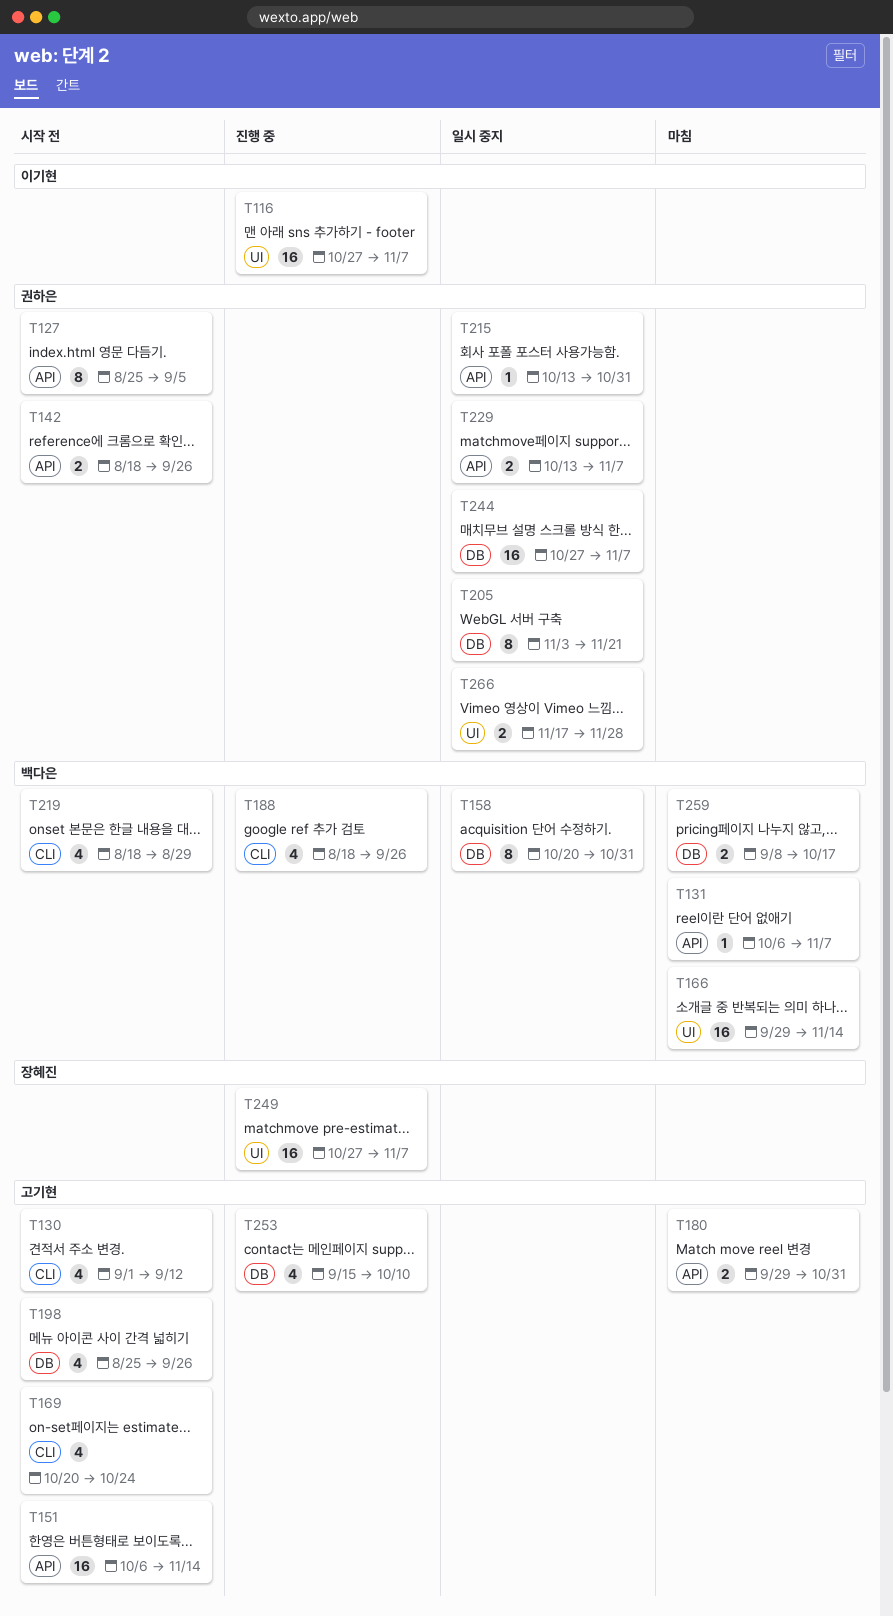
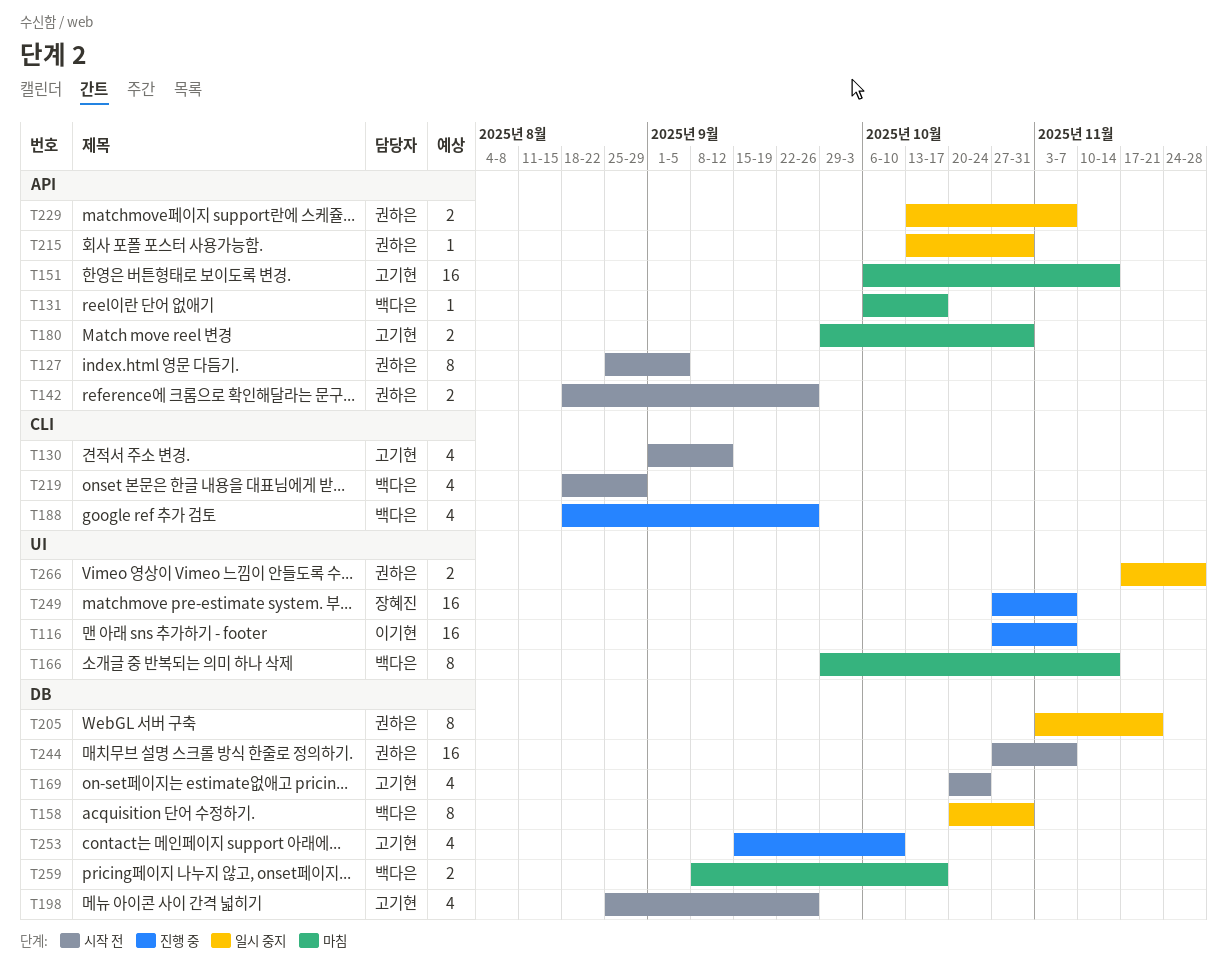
T131, due: Nov 7 -> Oct 17
T151, status: 시작 전 -> 마침
T166, estimate: 16 -> 8
T169, label: CLI -> DB
T244, status: 일시 중지 -> 시작 전

